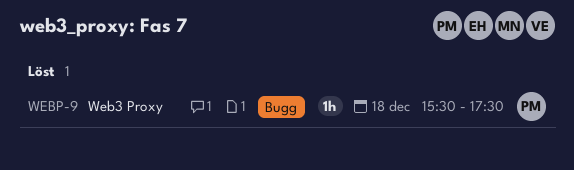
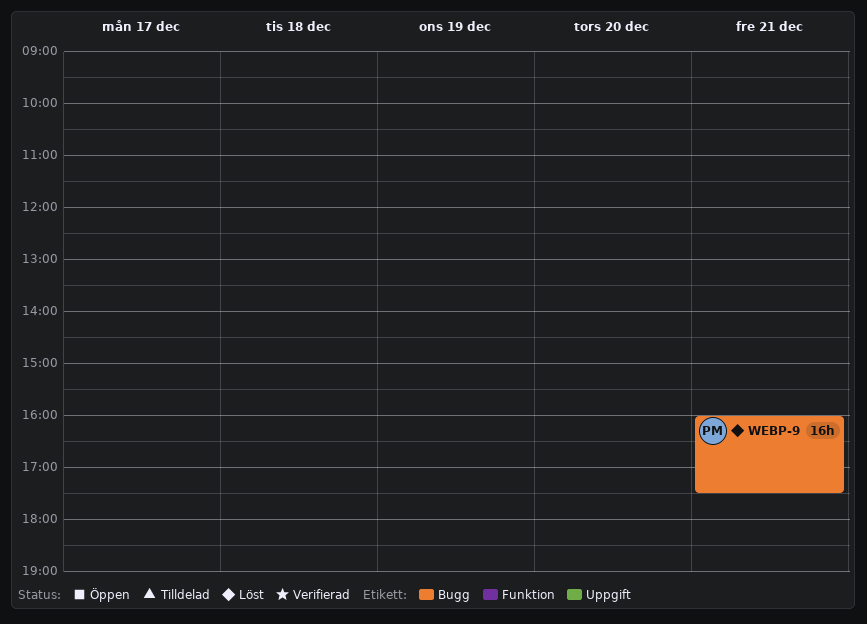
WEBP-9, estimate: 1h -> 16h
WEBP-9, day: Dec 18 -> Dec 21
WEBP-9, begins: 15:30 -> 16:00

